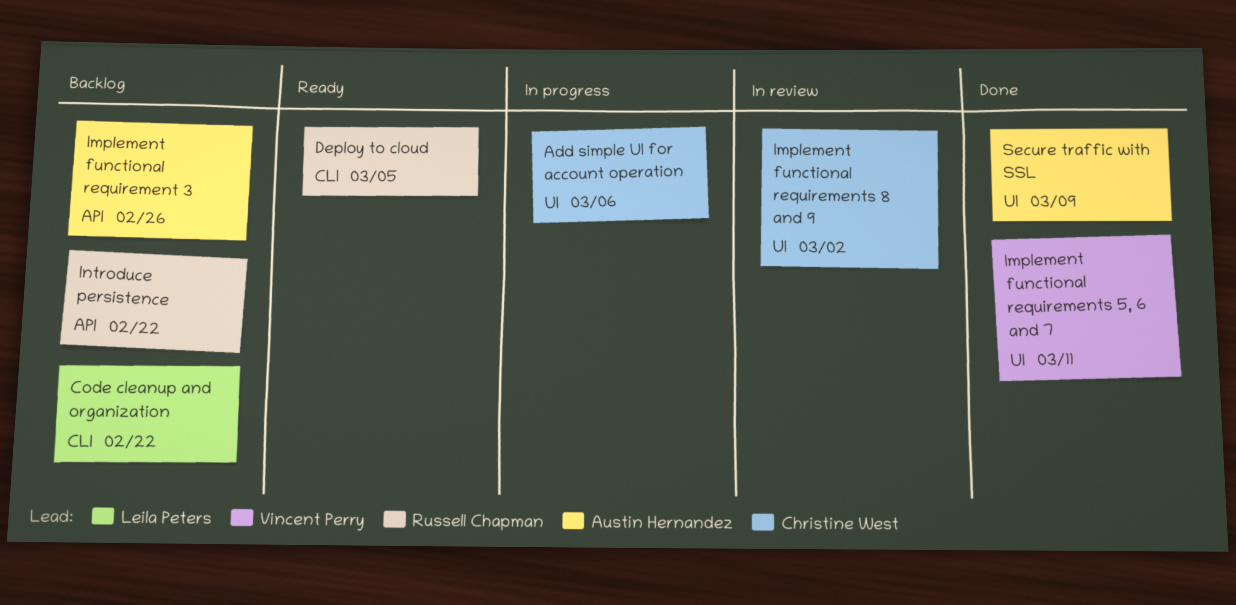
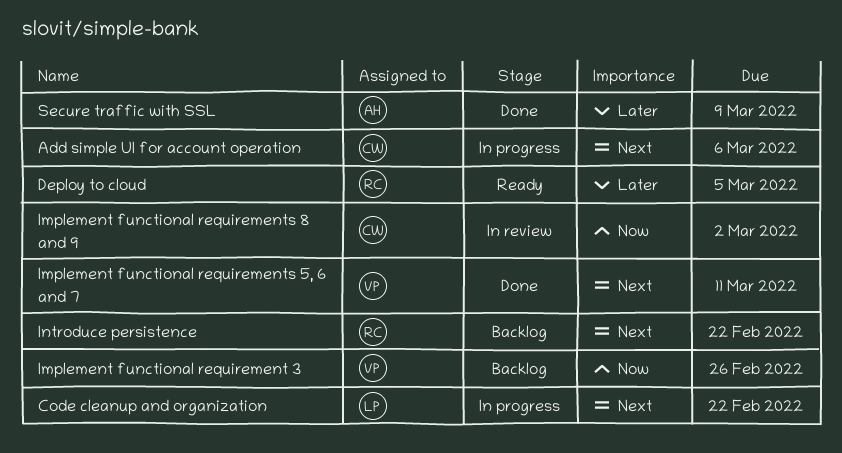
Code cleanup and organization, status: Backlog -> In progress
Implement functional requirement 3, owner: Austin Hernandez -> Vincent Perry

